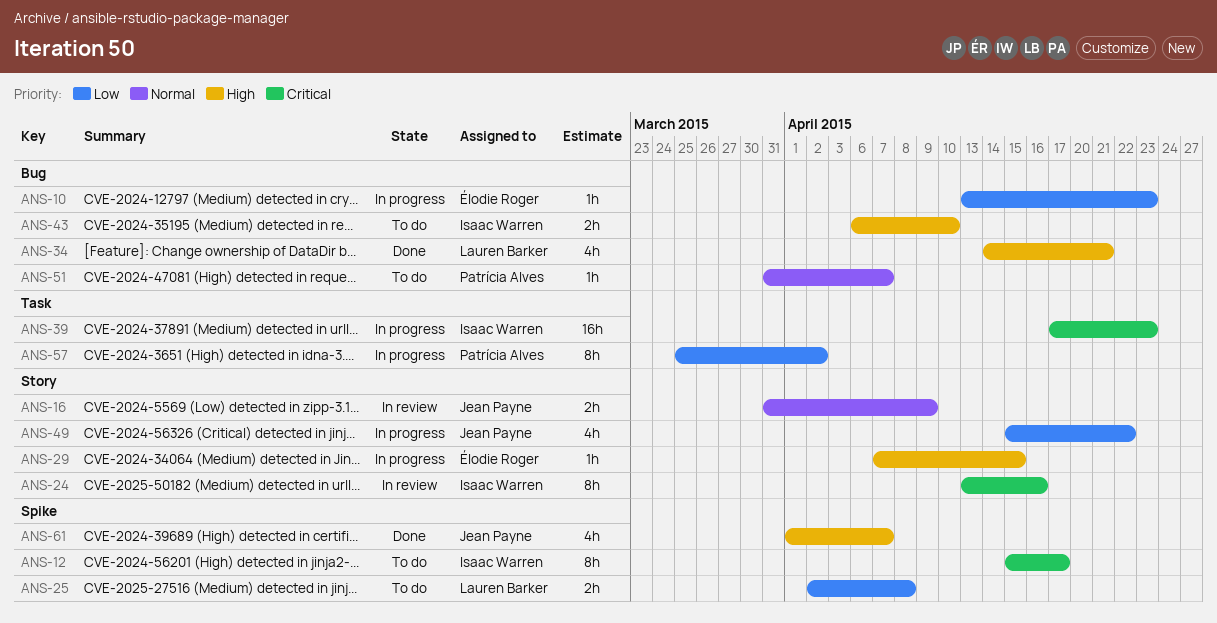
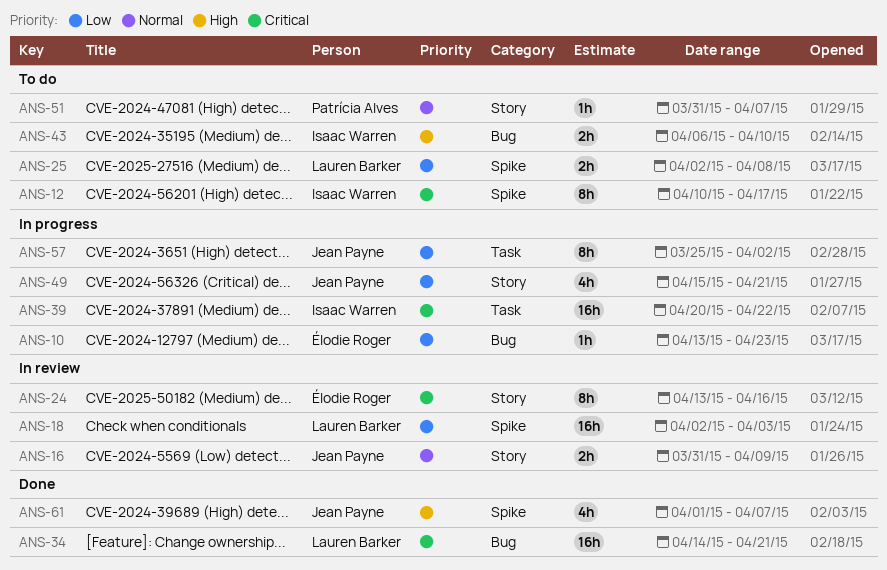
ANS-12, start: Apr 15 -> Apr 10
ANS-18: none -> present
ANS-24, owner: Isaac Warren -> Élodie Roger
ANS-29: present -> none
ANS-34, priority: High -> Critical
ANS-34, estimate: 4h -> 16h
ANS-39, start: Apr 17 -> Apr 20
ANS-39, due: Apr 23 -> Apr 22
ANS-49, due: Apr 22 -> Apr 21
ANS-51, label: Bug -> Story
ANS-57, owner: Patrícia Alves -> Jean Payne

